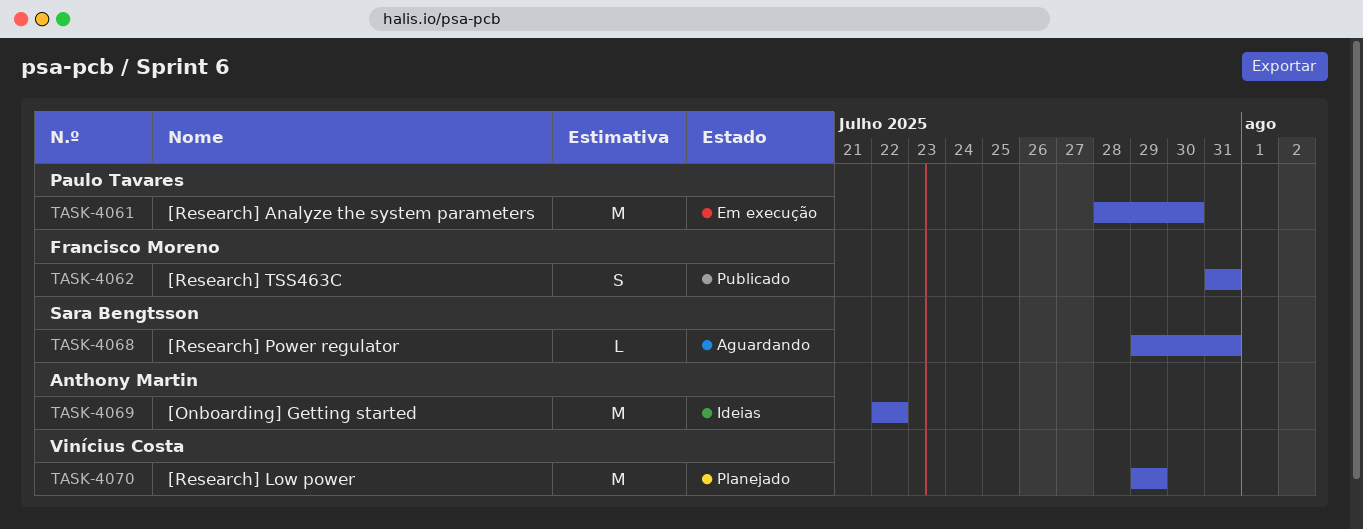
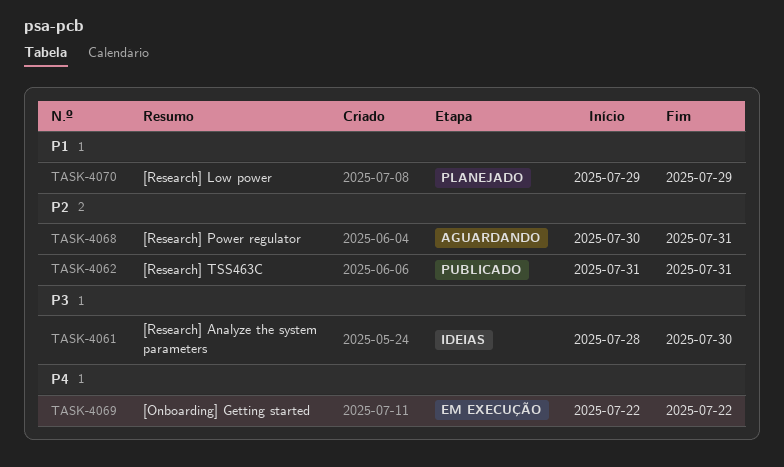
TASK-4061, status: Em execução -> Ideias
TASK-4068, start: Jul 29 -> Jul 30
TASK-4069, status: Ideias -> Em execução

